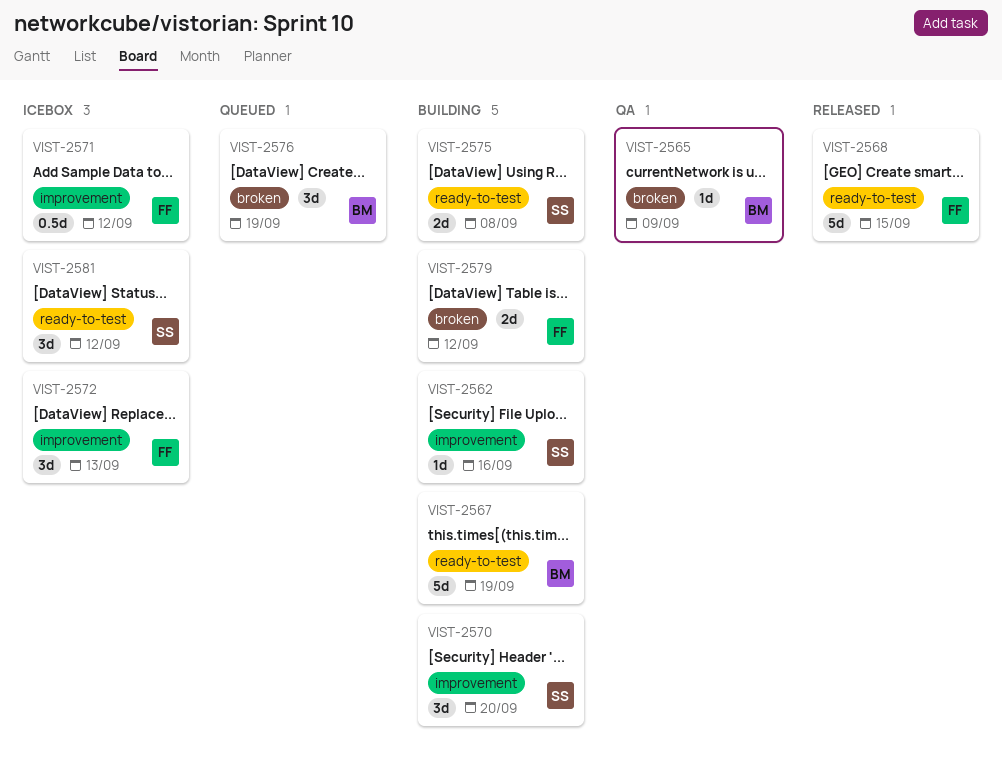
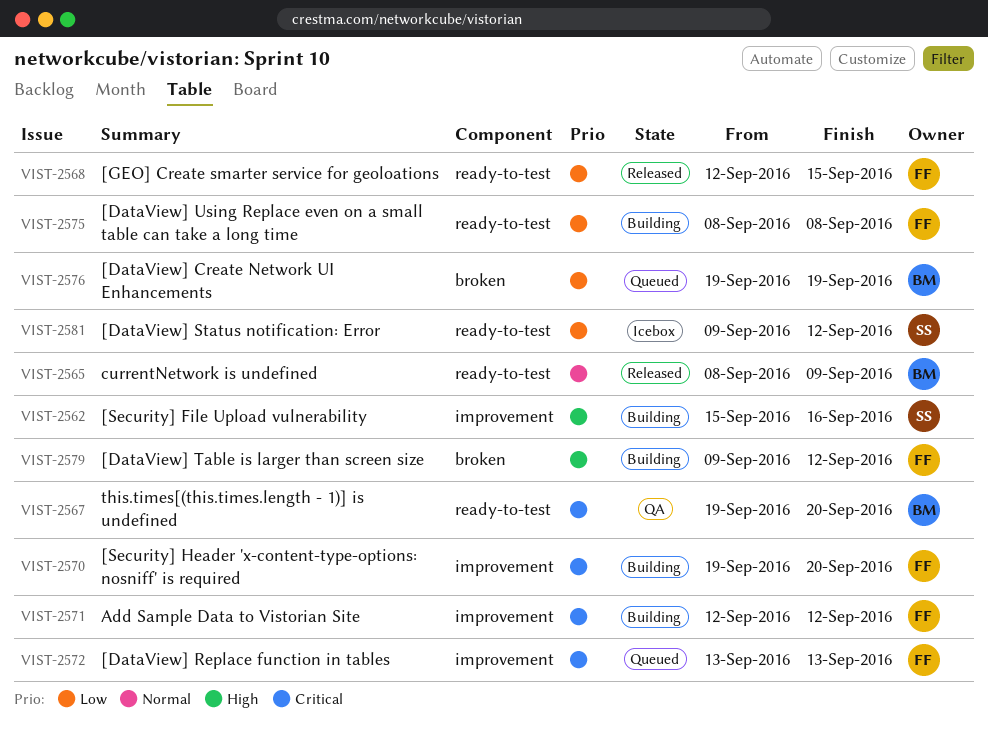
VIST-2565, status: QA -> Released
VIST-2565, label: broken -> ready-to-test
VIST-2567, status: Building -> QA
VIST-2567, due: Sep 19 -> Sep 20
VIST-2570, owner: SS -> FF
VIST-2571, status: Icebox -> Building
VIST-2572, status: Icebox -> Queued
VIST-2575, owner: SS -> FF

